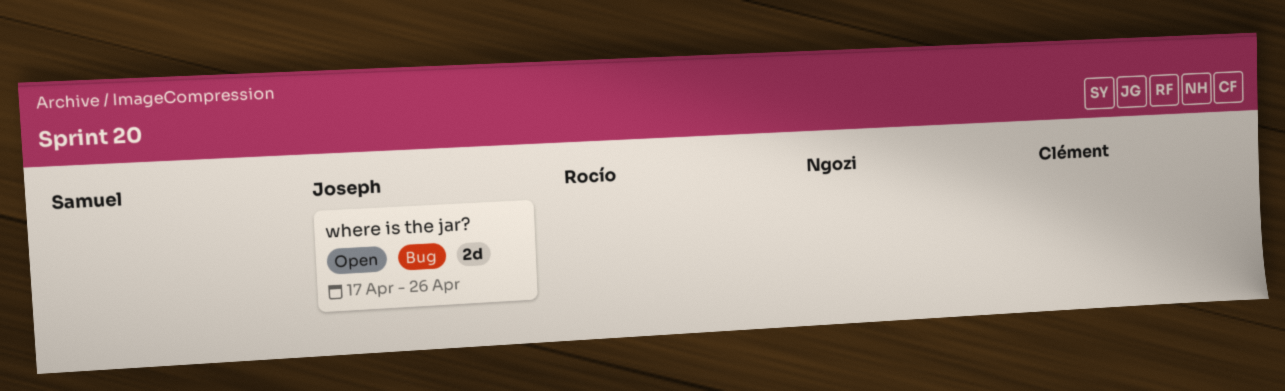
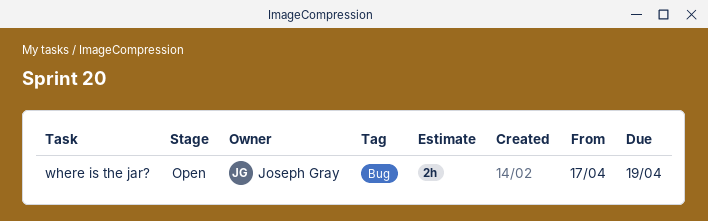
where is the jar?, estimate: 2d -> 2h
where is the jar?, due: Apr 26 -> Apr 19

